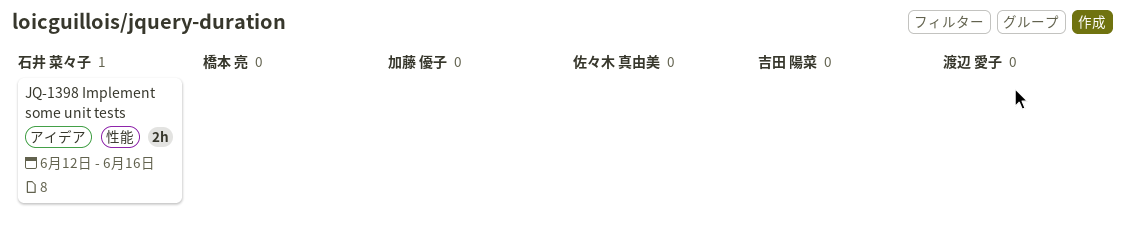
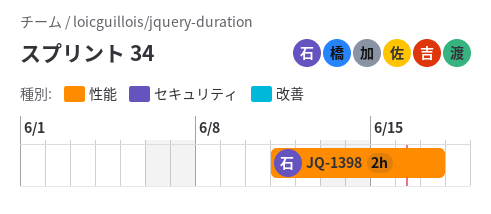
JQ-1398, start: Jun 12 -> Jun 11
JQ-1398, due: Jun 16 -> Jun 17

